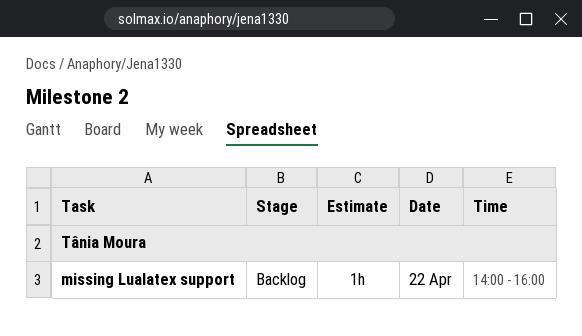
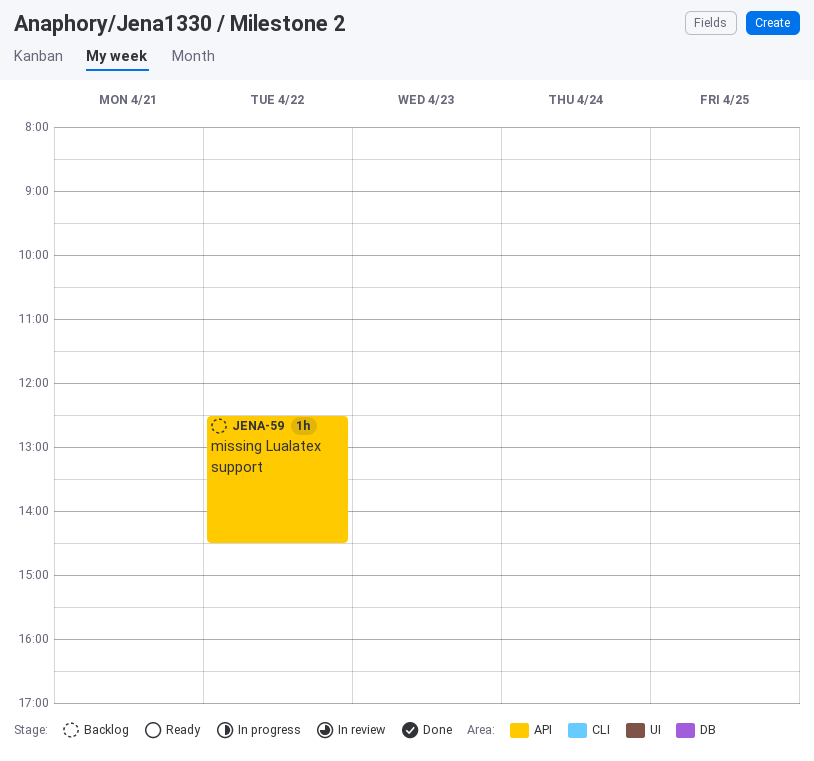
missing Lualatex support, begins: 14:00 -> 12:30
missing Lualatex support, ends: 16:00 -> 14:30

